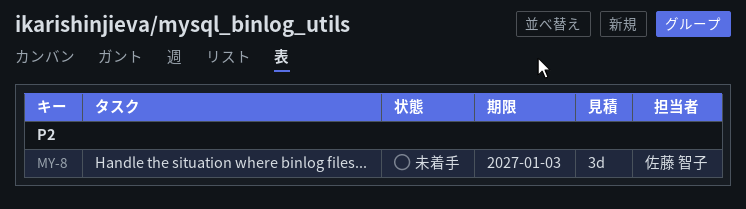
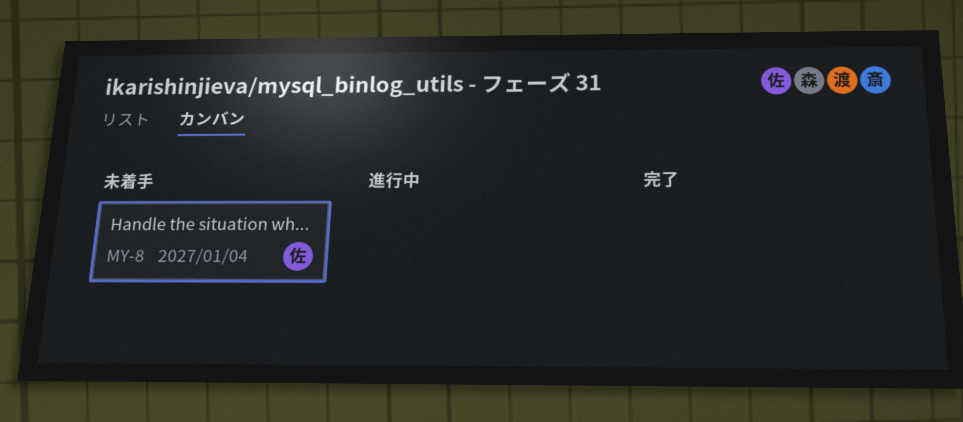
MY-8, due: Jan 3 -> Jan 4

